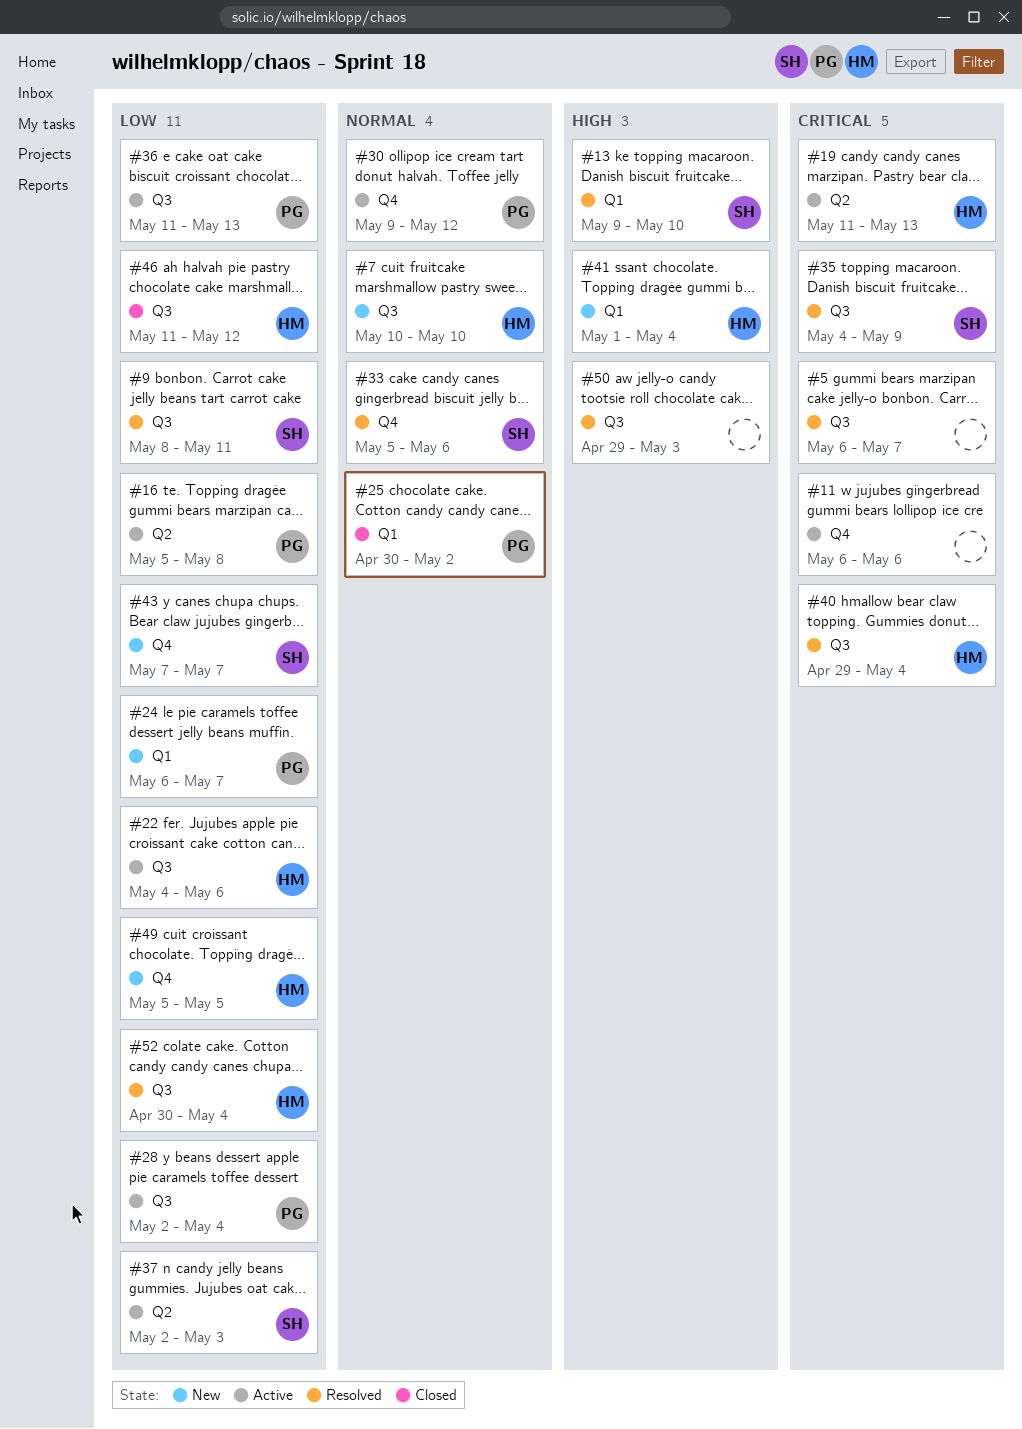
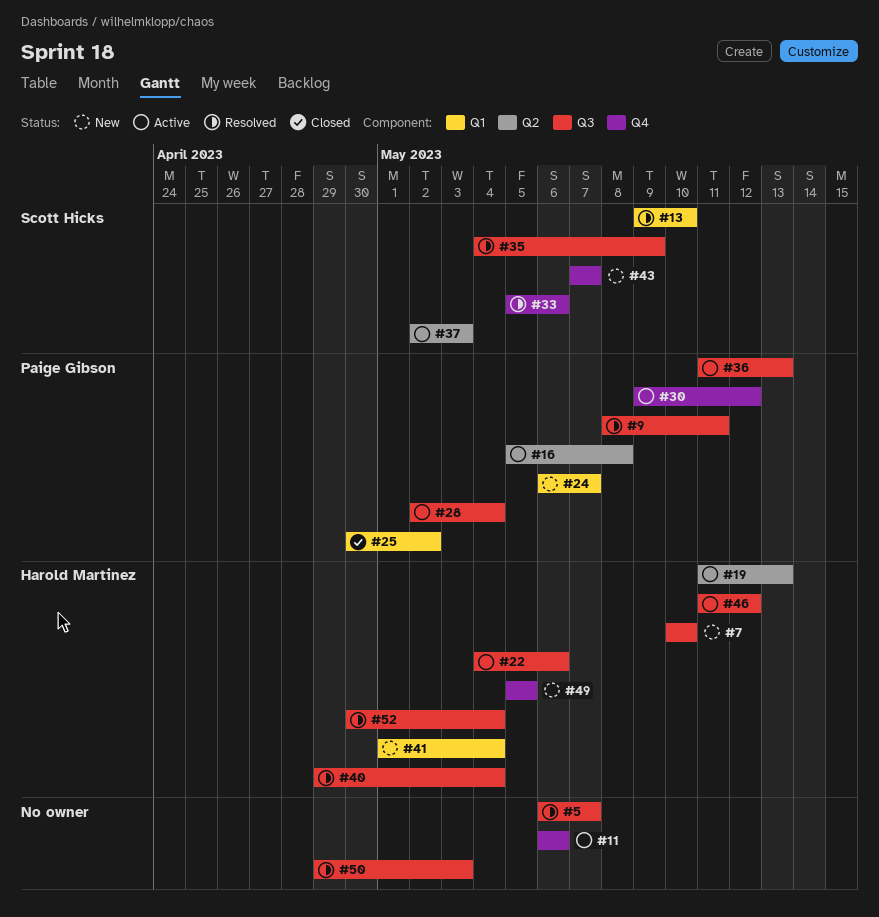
#9, owner: Scott Hicks -> Paige Gibson
#46, status: Closed -> Active

